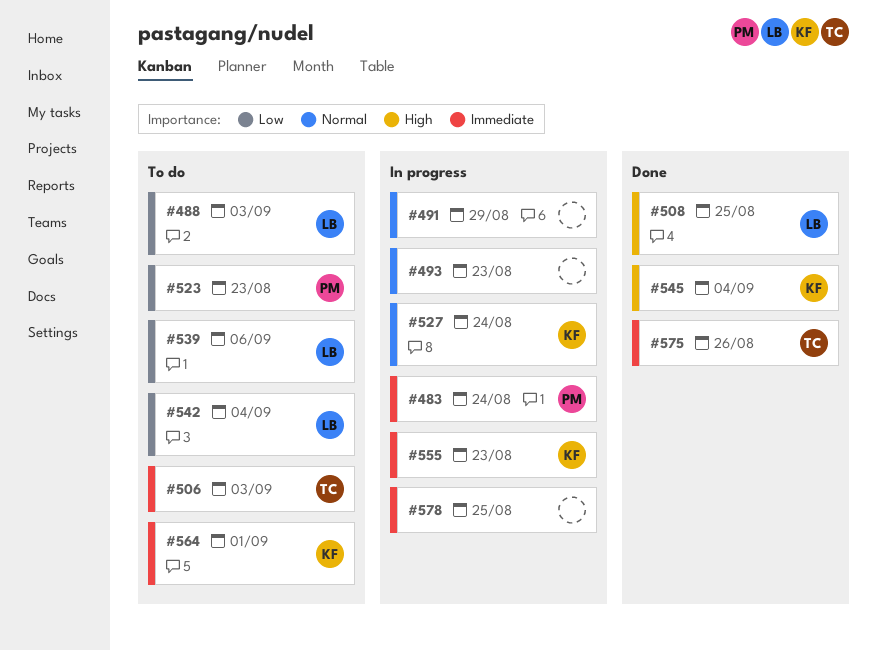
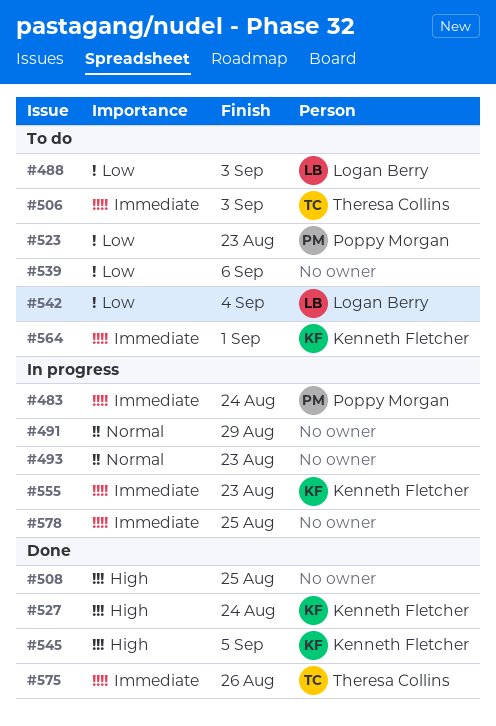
#508, owner: Logan Berry -> none
#527, status: In progress -> Done
#527, priority: Normal -> High
#539, owner: Logan Berry -> none
#545, due: Sep 4 -> Sep 5

